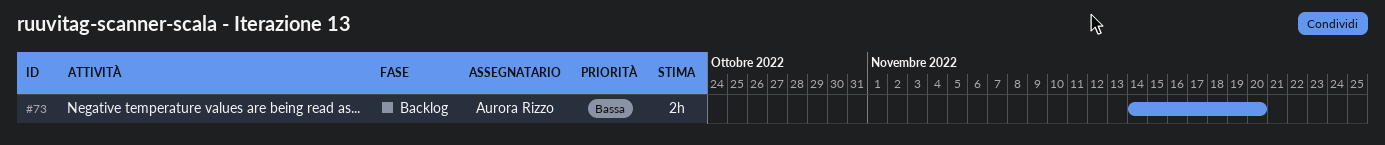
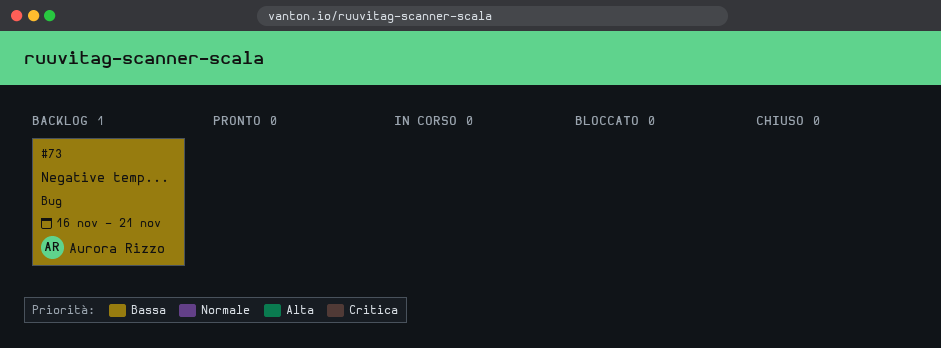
#73, start: Nov 14 -> Nov 16
#73, due: Nov 20 -> Nov 21

